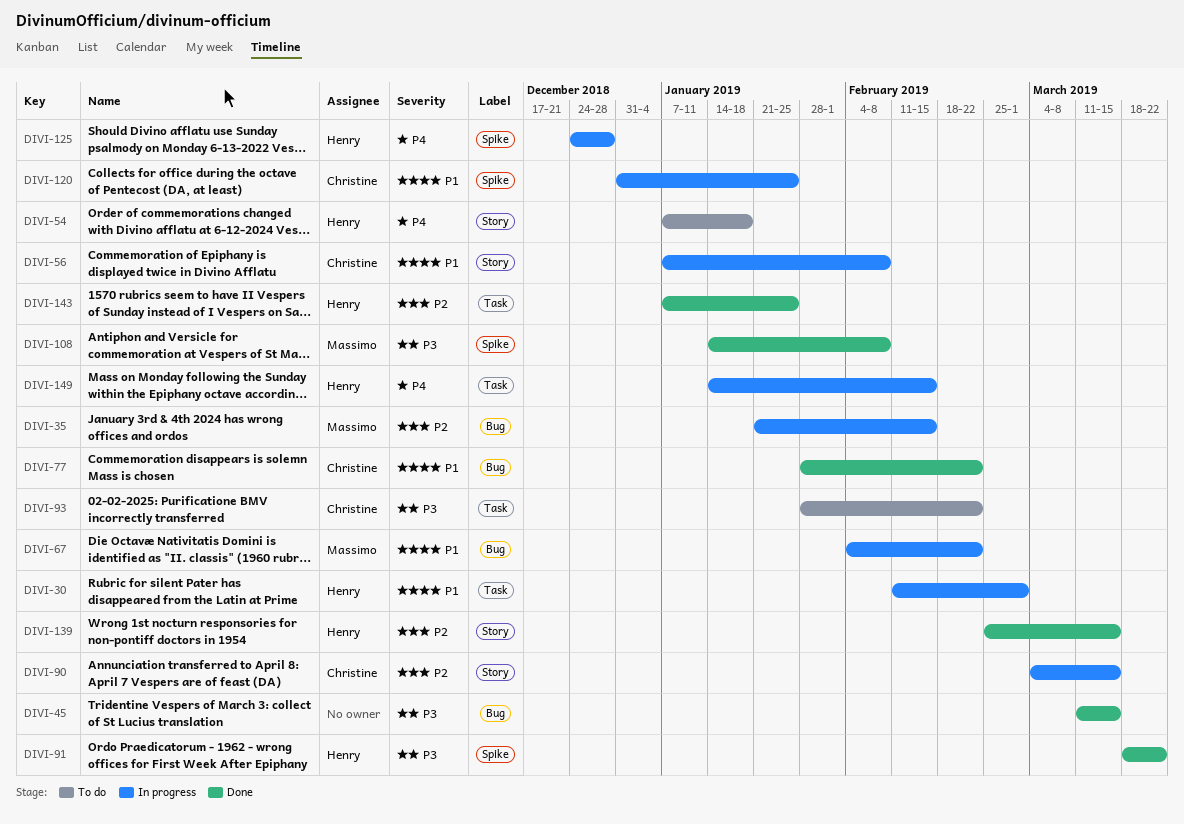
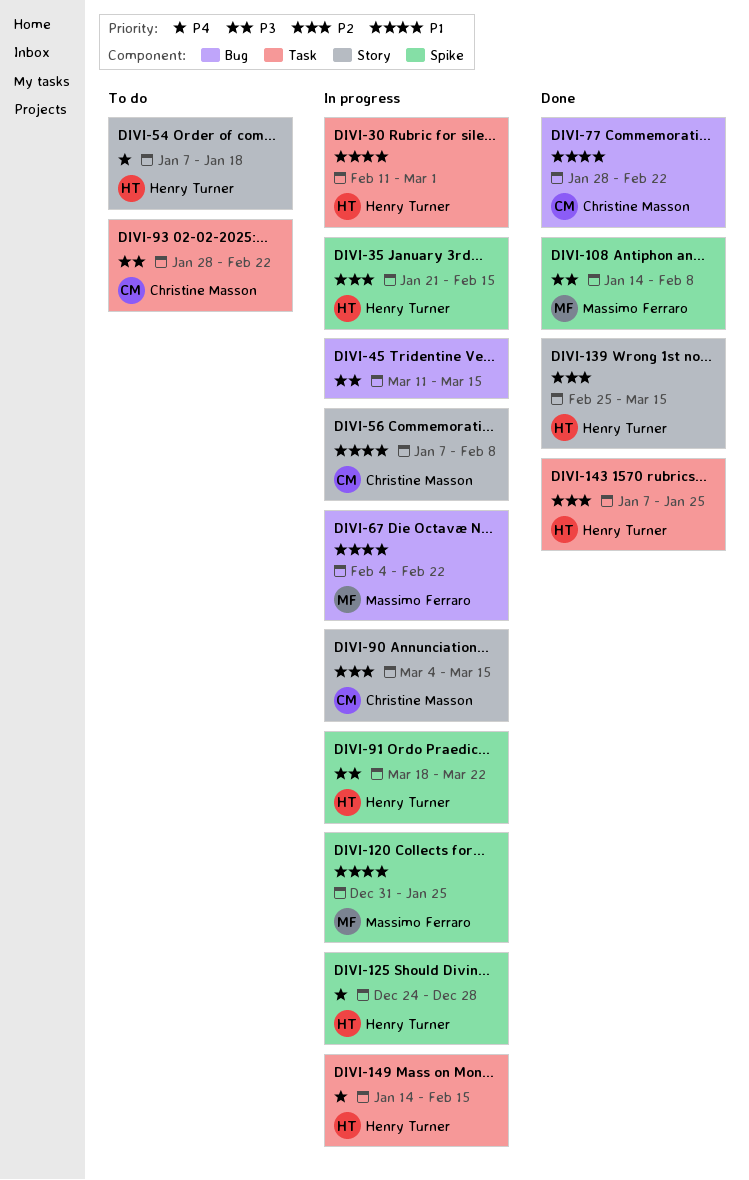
DIVI-35, owner: Massimo Ferraro -> Henry Turner
DIVI-35, label: Bug -> Spike
DIVI-45, status: Done -> In progress
DIVI-91, status: Done -> In progress
DIVI-120, owner: Christine Masson -> Massimo Ferraro

